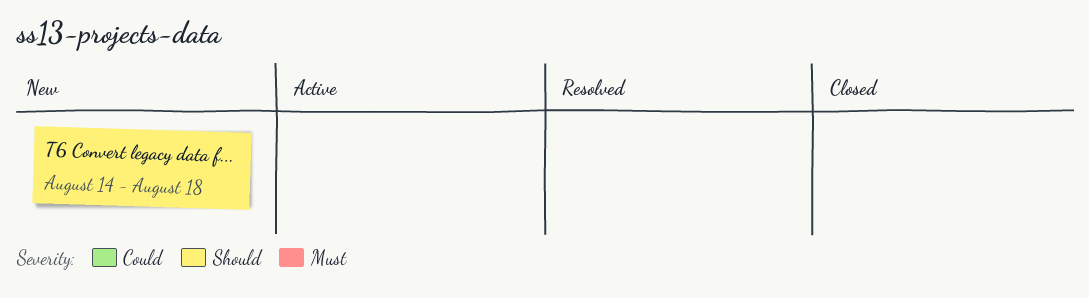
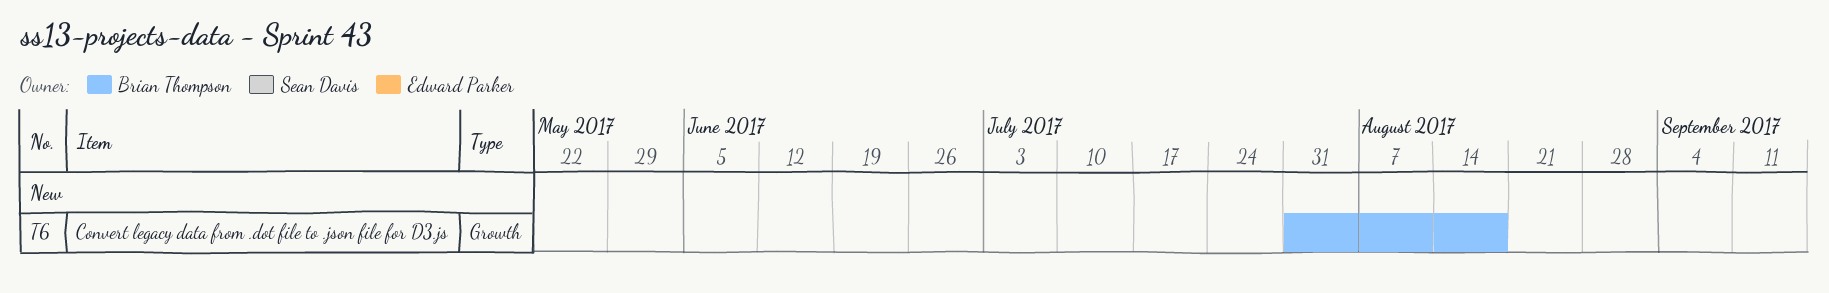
T6, start: Aug 14 -> Jul 31

